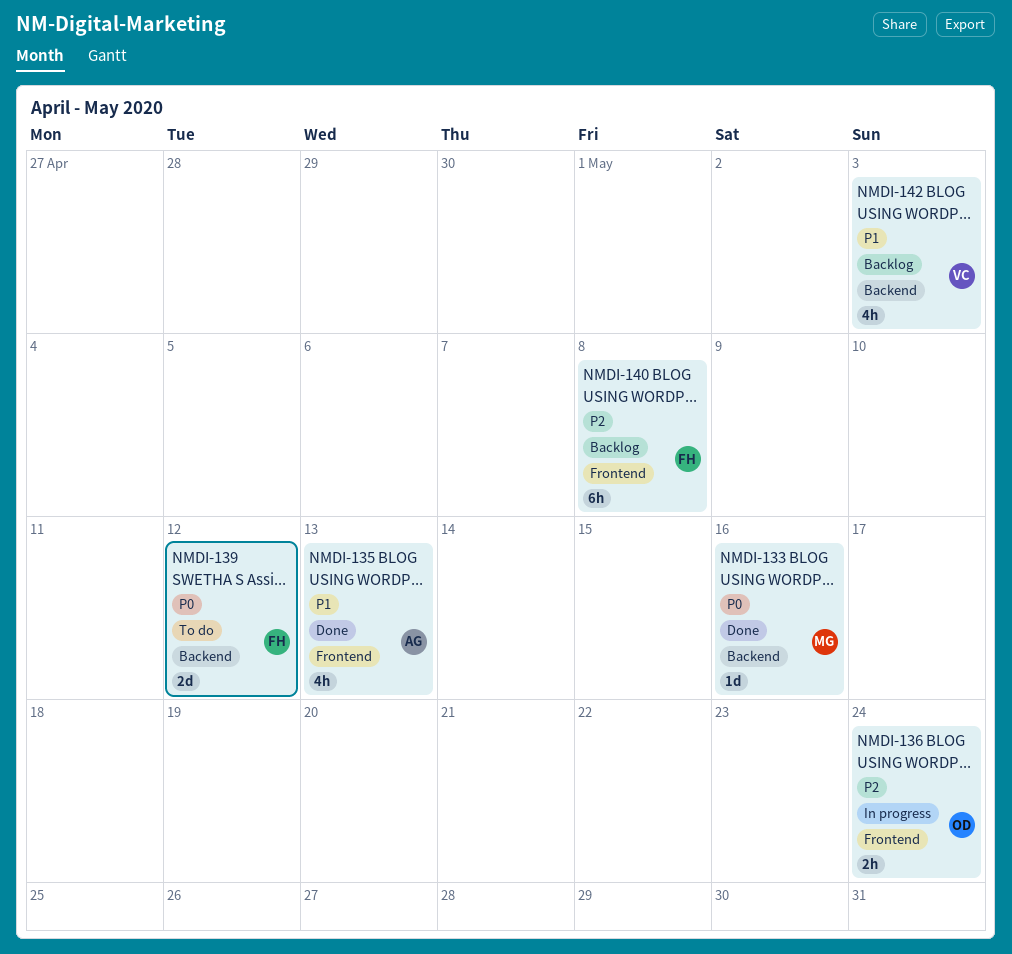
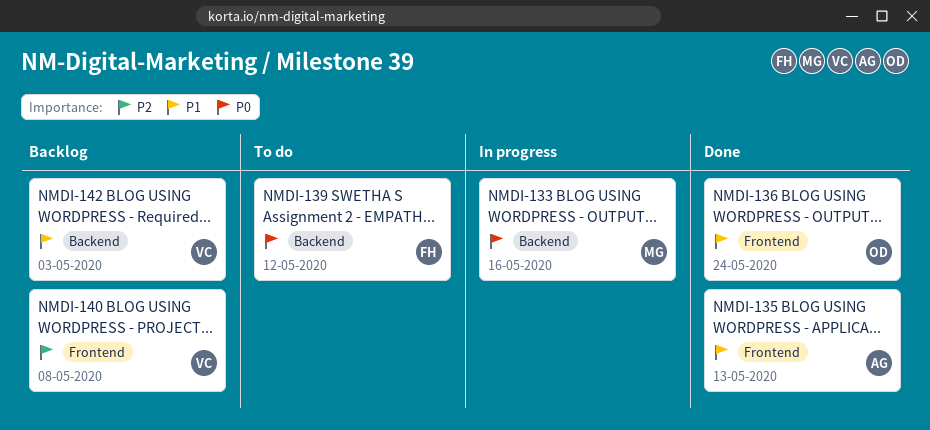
NMDI-133, status: Done -> In progress
NMDI-136, status: In progress -> Done
NMDI-136, priority: P2 -> P1
NMDI-140, owner: FH -> VC

